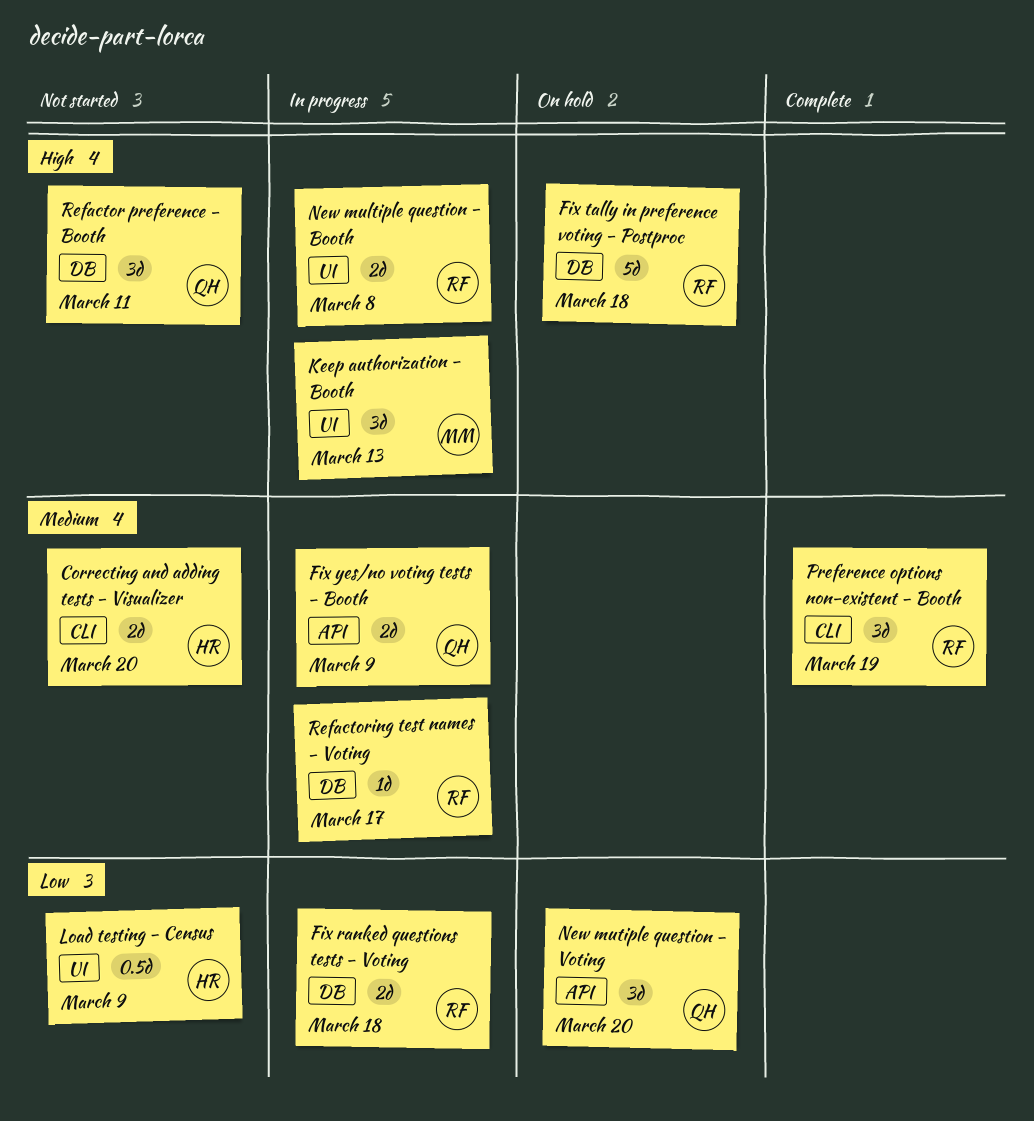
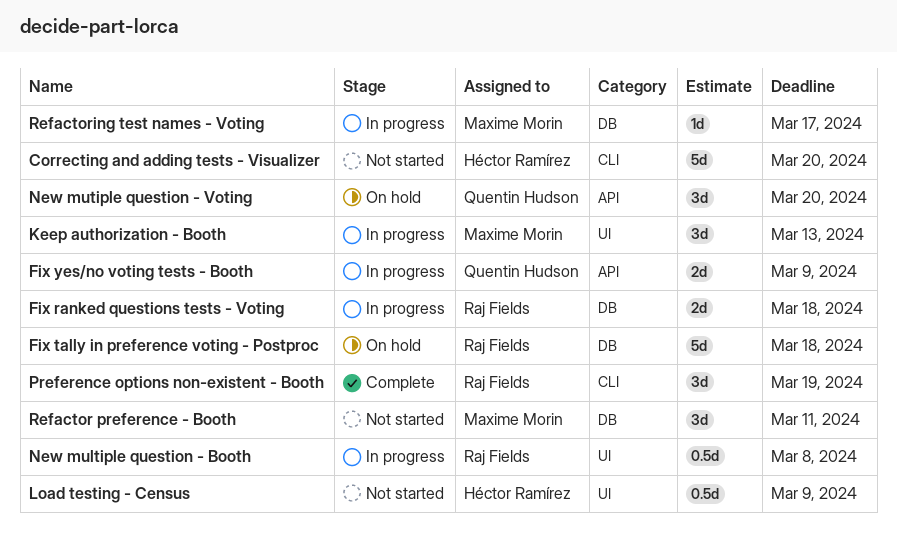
Correcting and adding tests - Visualizer, estimate: 2d -> 5d
New multiple question - Booth, estimate: 2d -> 0.5d
Refactor preference - Booth, owner: Quentin Hudson -> Maxime Morin
Refactoring test names - Voting, owner: Raj Fields -> Maxime Morin

